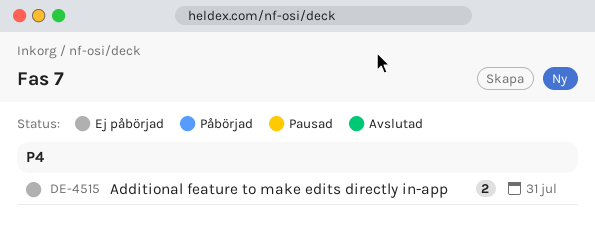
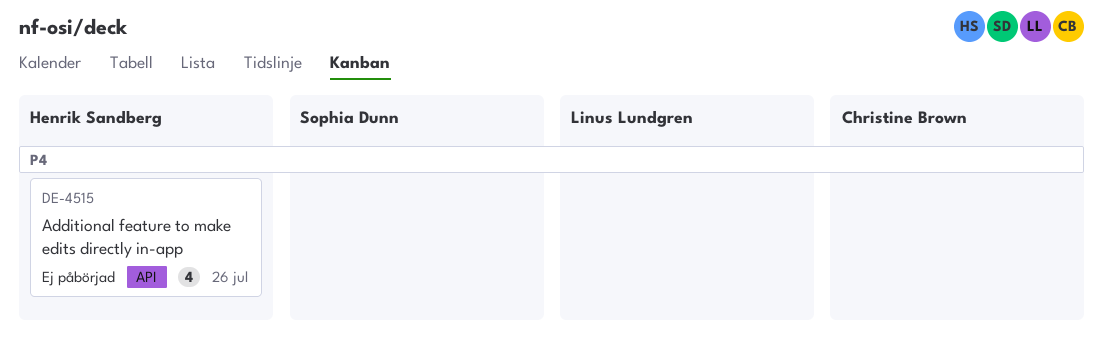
DE-4515, estimate: 2 -> 4
DE-4515, due: Jul 31 -> Jul 26

